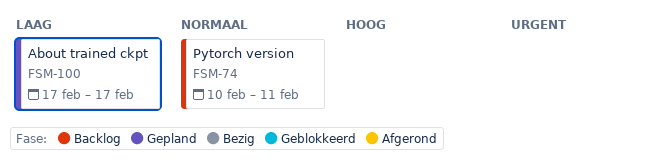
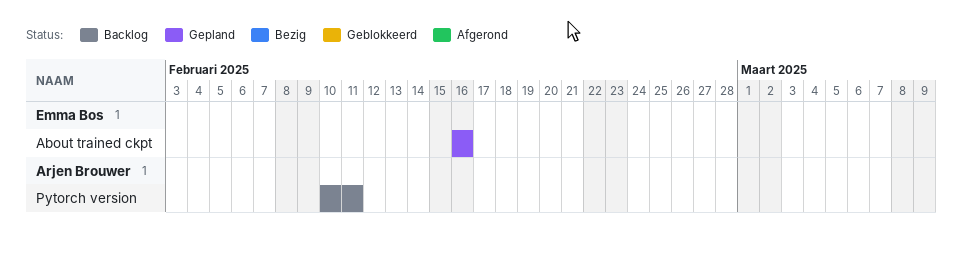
About trained ckpt, start: Feb 17 -> Feb 16
About trained ckpt, due: Feb 17 -> Feb 16

